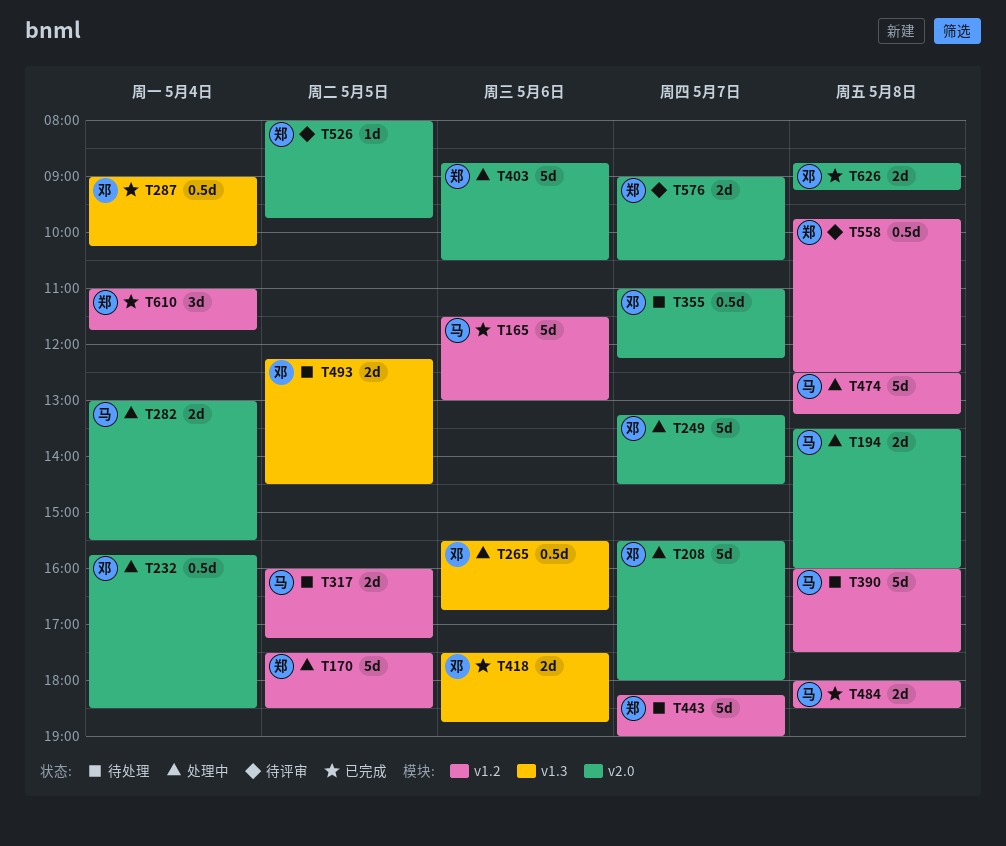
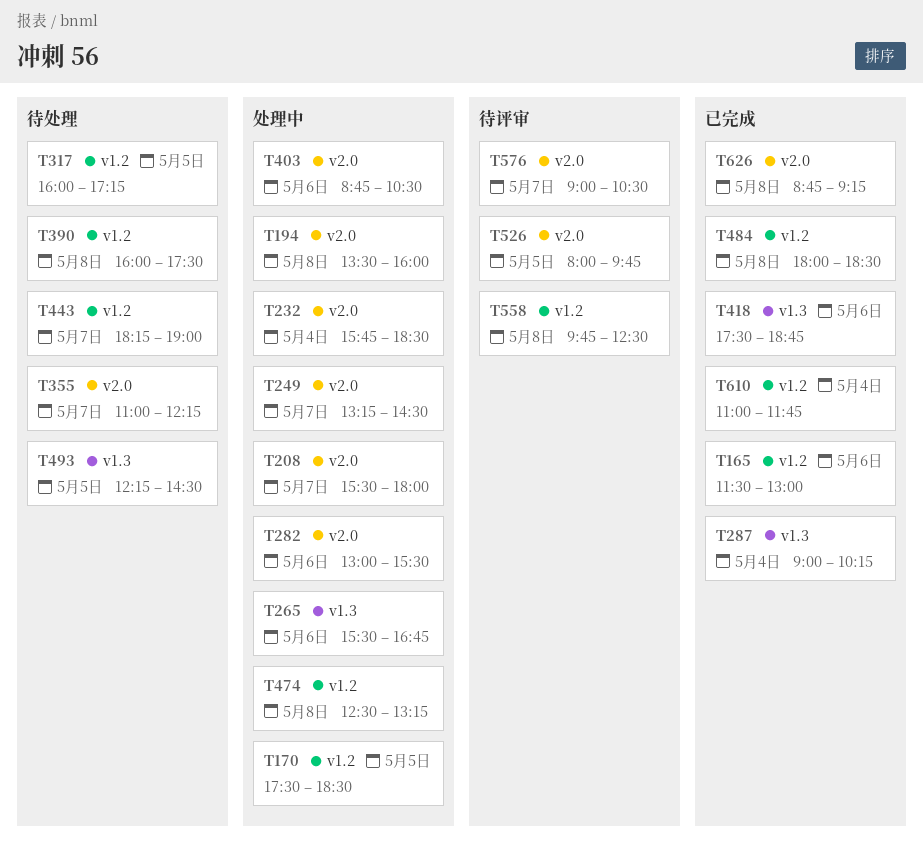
T282, day: May 4 -> May 6

